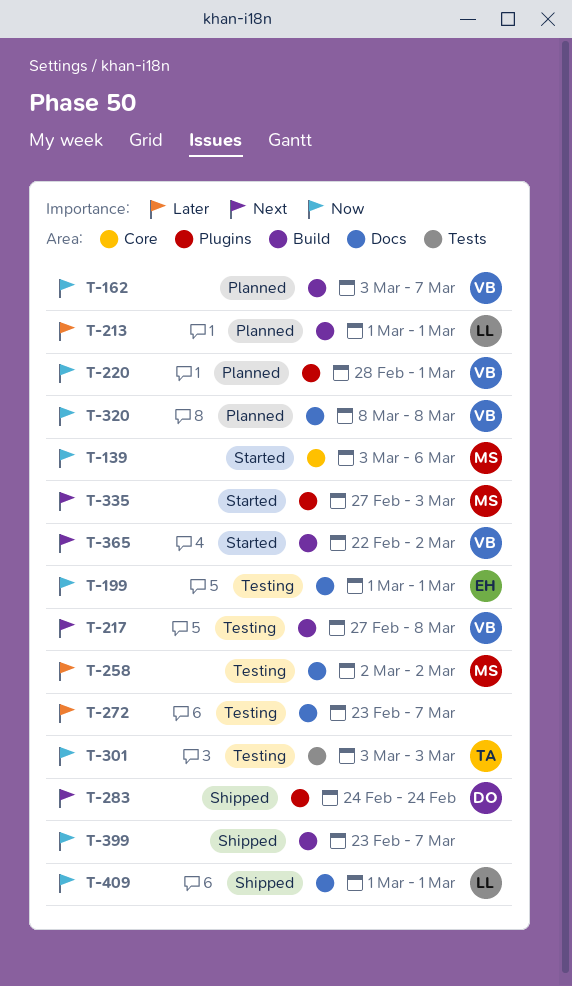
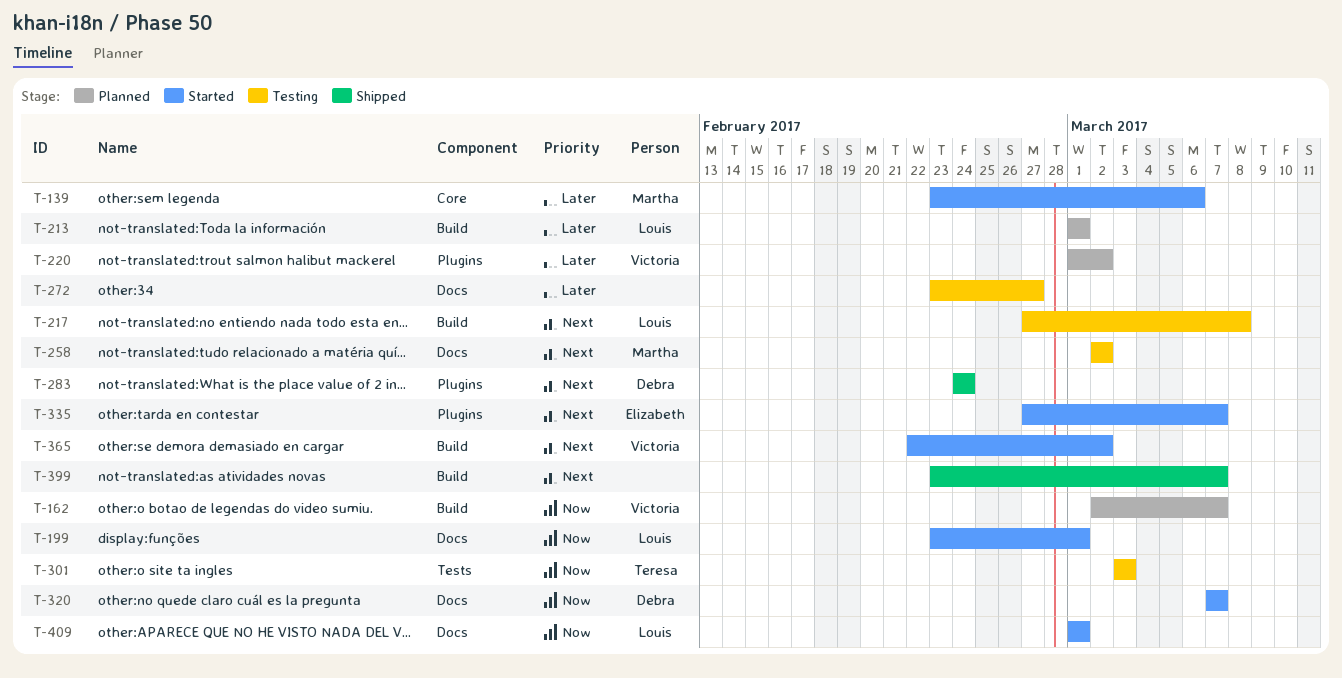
T-139, priority: Now -> Later
T-139, start: Mar 3 -> Feb 23
T-162, start: Mar 3 -> Mar 2
T-199, status: Testing -> Started
T-199, owner: Elizabeth -> Louis
T-199, start: Mar 1 -> Feb 23
T-217, owner: Victoria -> Louis
T-220, priority: Now -> Later
T-220, start: Feb 28 -> Mar 1
T-220, due: Mar 1 -> Mar 2
T-258, priority: Later -> Next
T-272, due: Mar 7 -> Feb 27
T-320, status: Planned -> Started
T-320, owner: Victoria -> Debra
T-320, start: Mar 8 -> Mar 7
T-320, due: Mar 8 -> Mar 7
T-335, owner: Martha -> Elizabeth
T-335, due: Mar 3 -> Mar 7
T-399, priority: Now -> Next
T-409, status: Shipped -> Started

